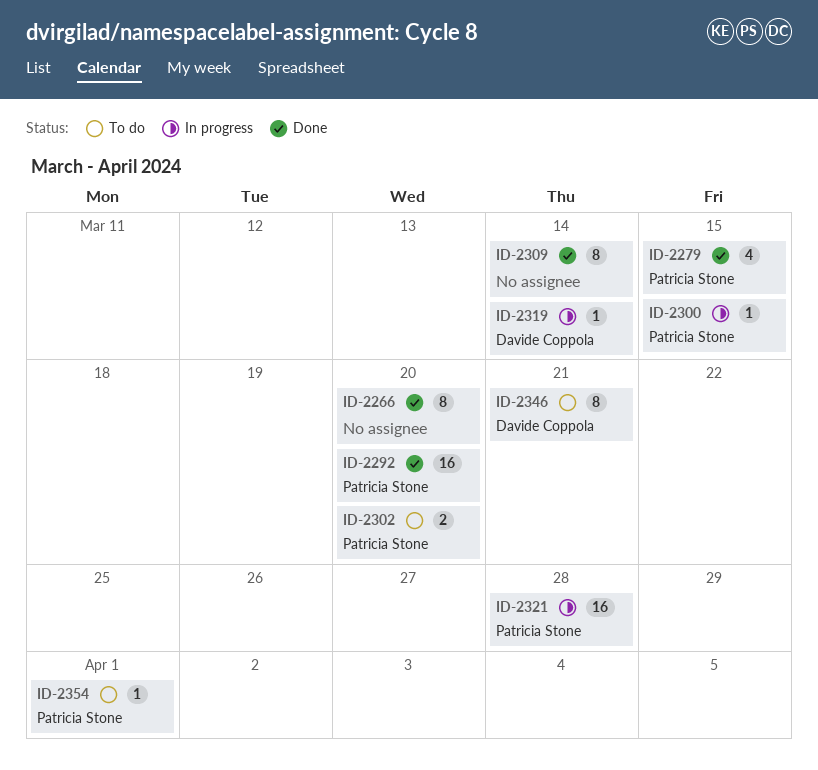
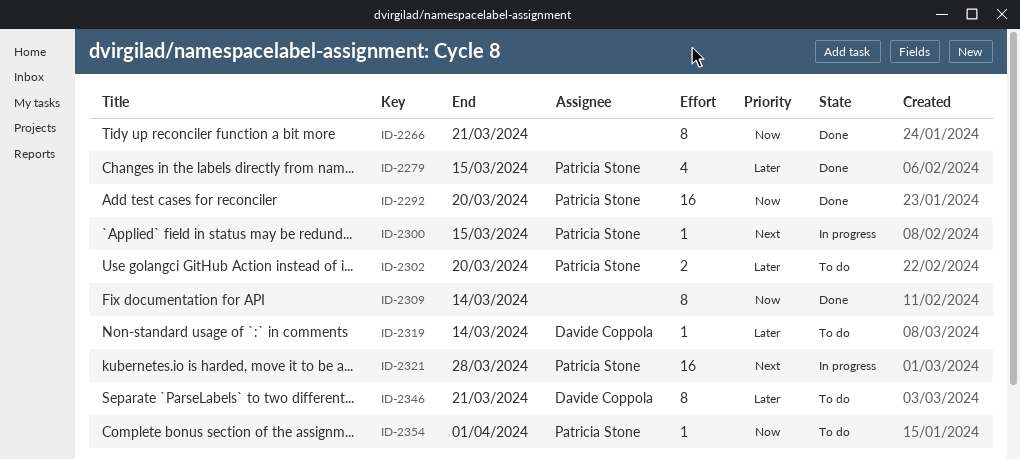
ID-2266, due: Mar 20 -> Mar 21
ID-2319, status: In progress -> To do

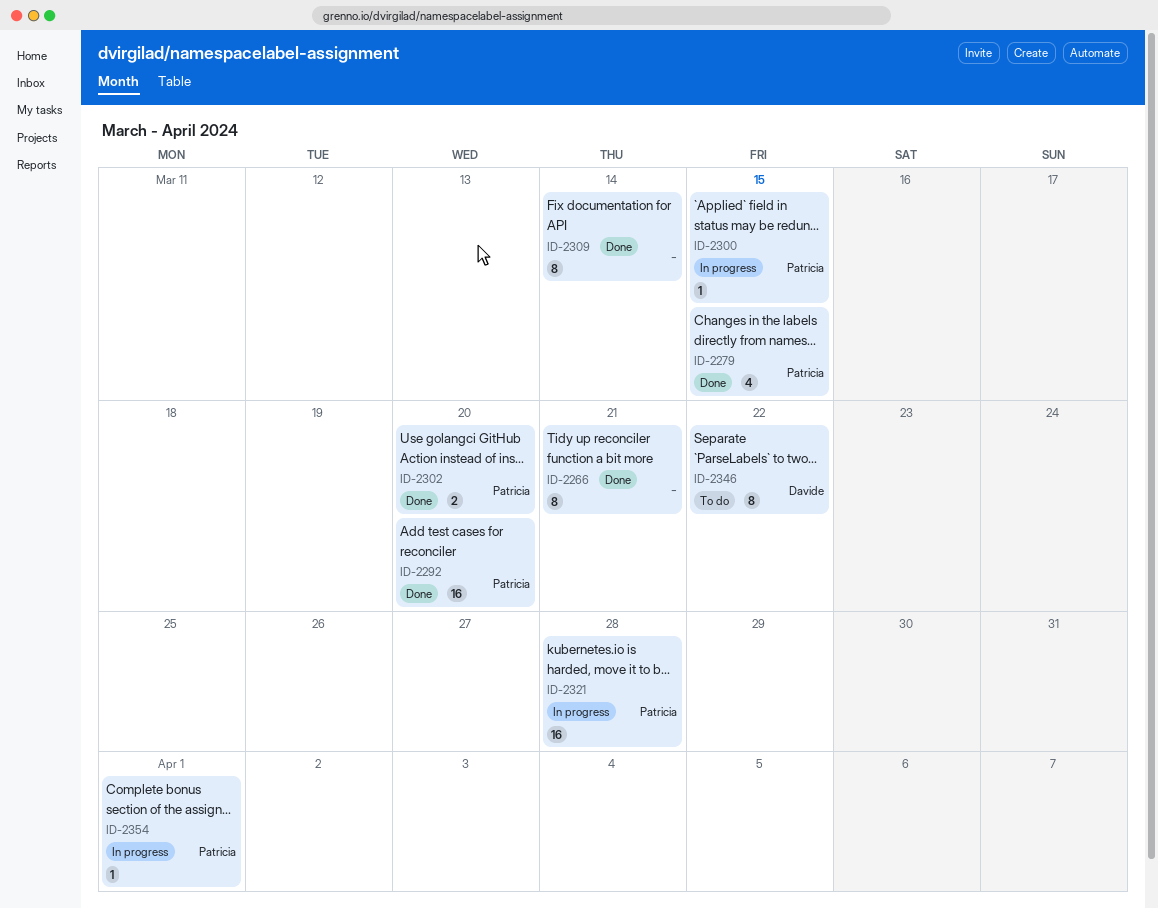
ID-2302, status: To do -> Done
ID-2319: present -> none
ID-2346, due: Mar 21 -> Mar 22
ID-2354, status: To do -> In progress

